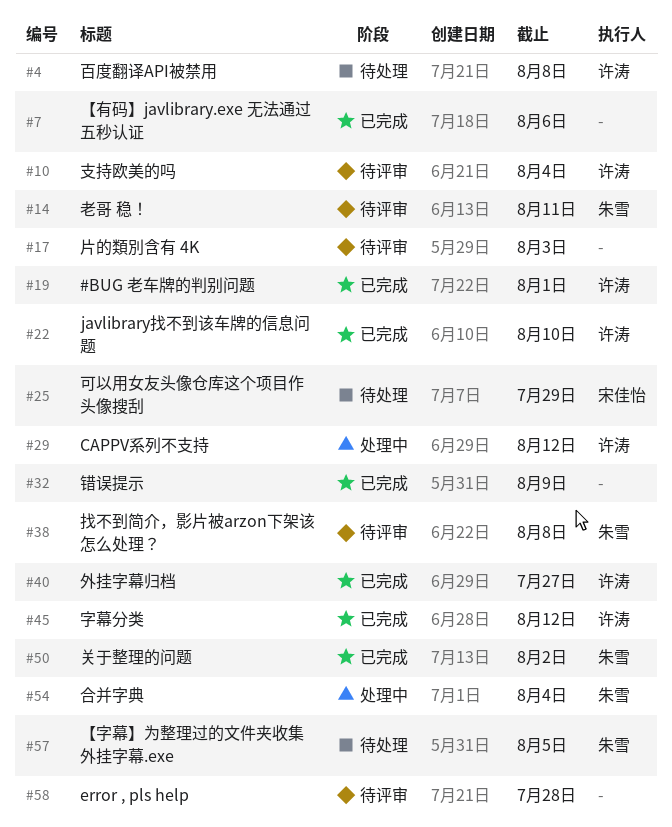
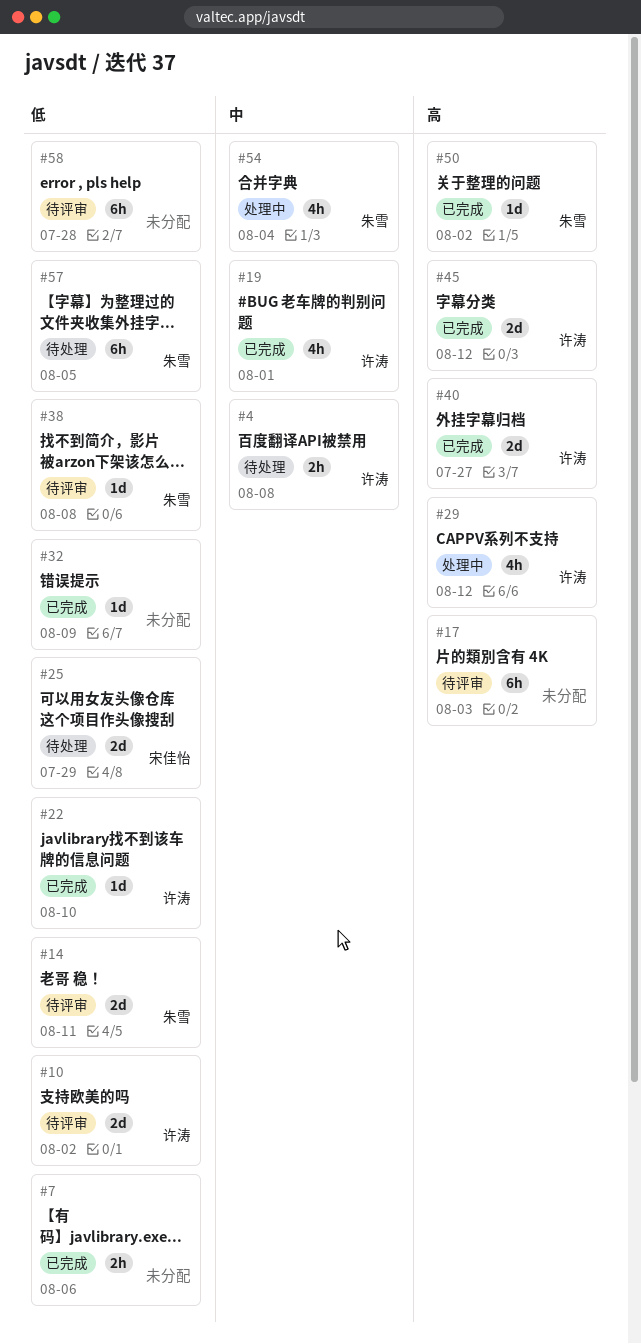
#10, due: Aug 4 -> Aug 2

